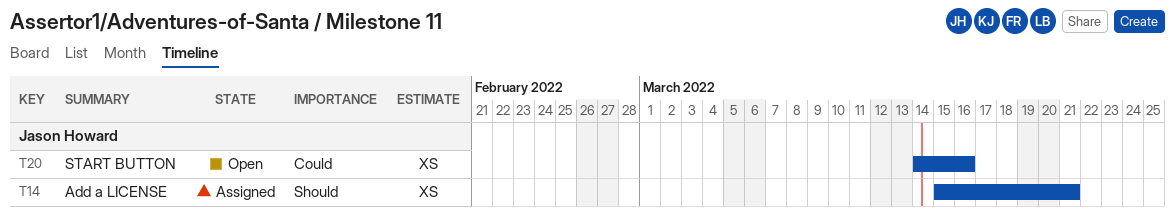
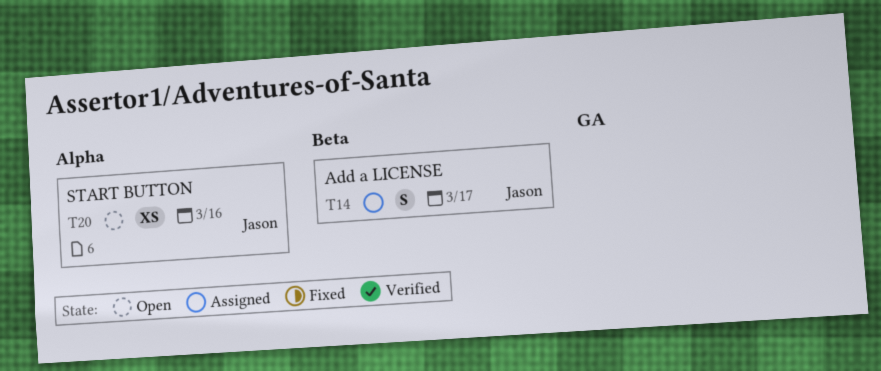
T14, estimate: XS -> S
T14, due: Mar 21 -> Mar 17

